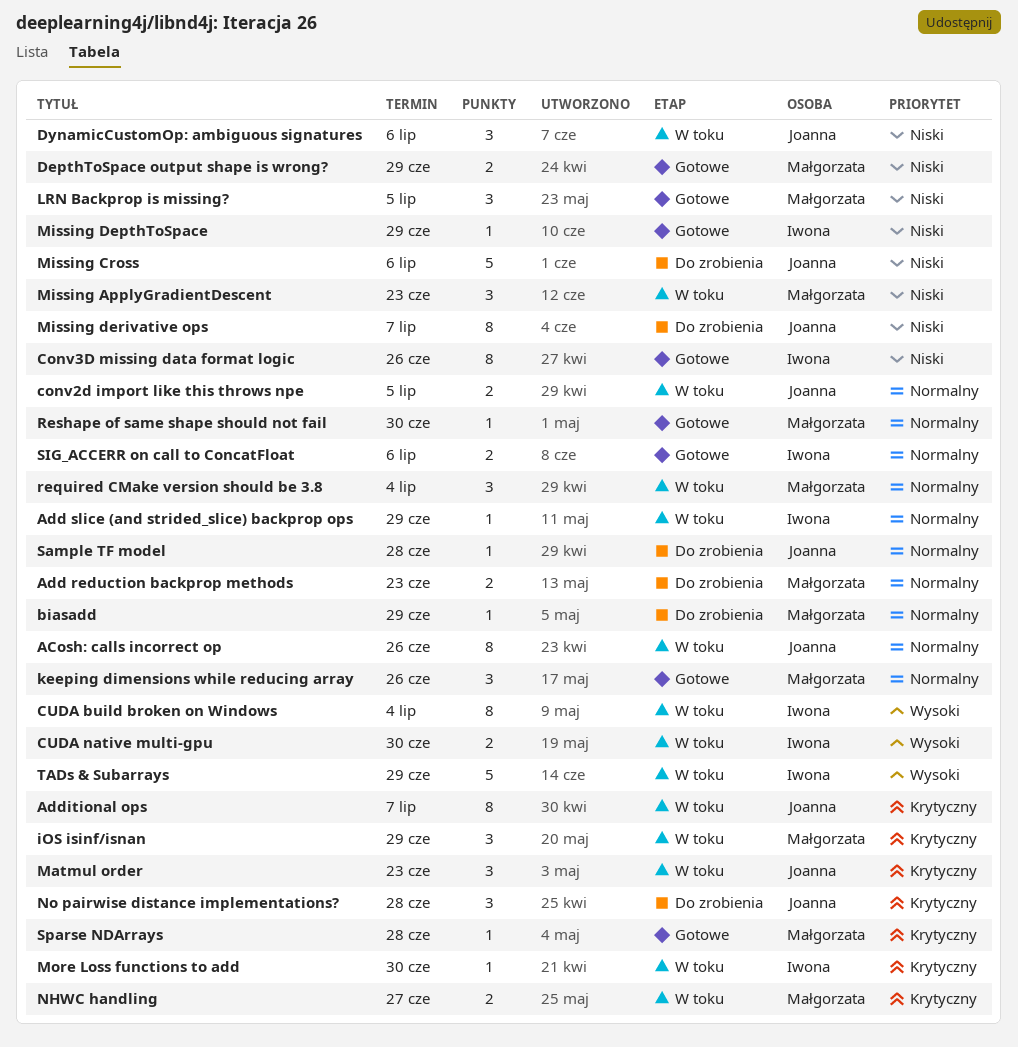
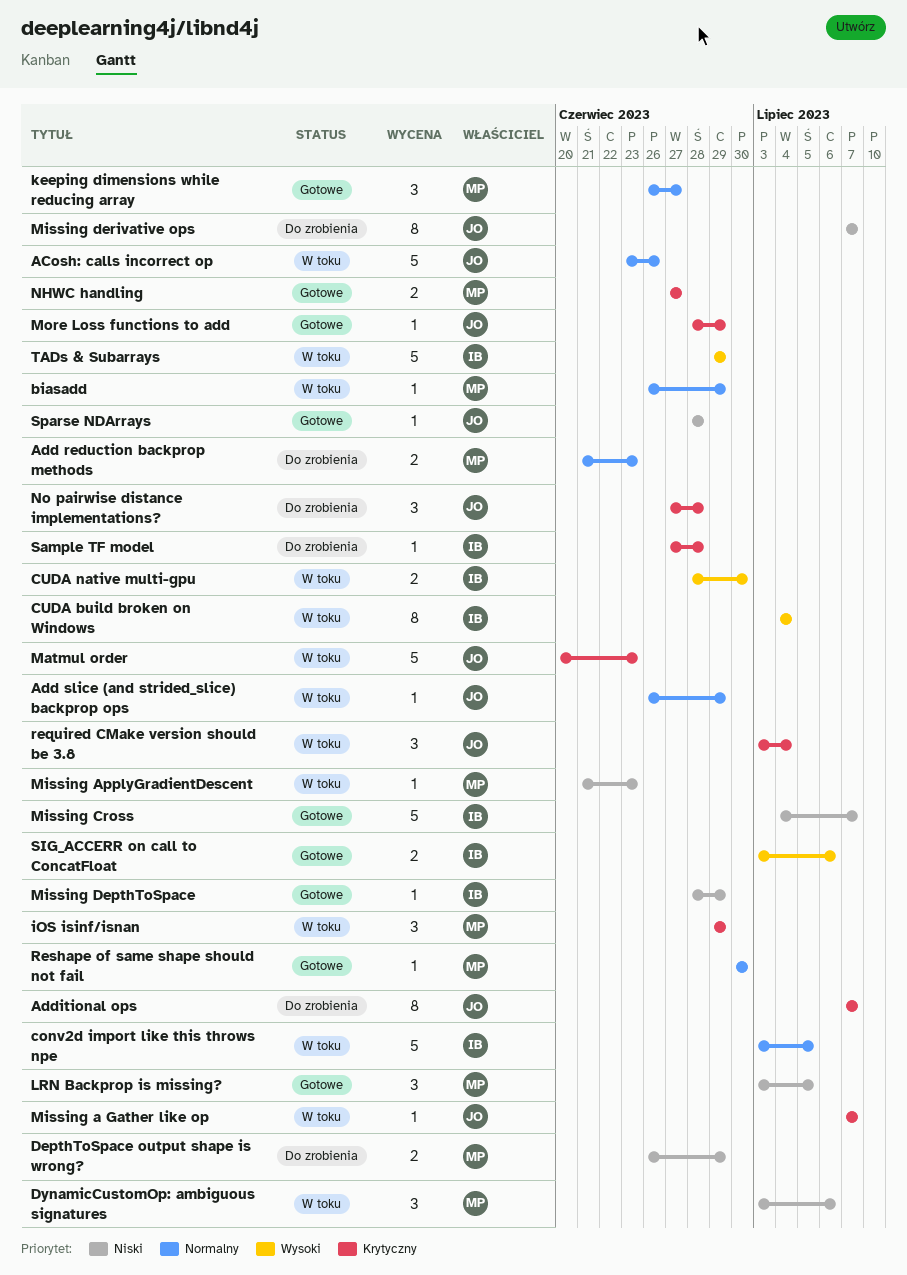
ACosh: calls incorrect op, estimate: 8 -> 5
Add slice (and strided_slice) backprop ops, owner: Iwona -> Joanna
Additional ops, status: W toku -> Do zrobienia
biasadd, status: Do zrobienia -> W toku
conv2d import like this throws npe, owner: Joanna -> Iwona
conv2d import like this throws npe, estimate: 2 -> 5
Conv3D missing data format logic: present -> none
DepthToSpace output shape is wrong?, status: Gotowe -> Do zrobienia
DynamicCustomOp: ambiguous signatures, owner: Joanna -> Małgorzata
keeping dimensions while reducing array, due: Jun 26 -> Jun 27
Matmul order, estimate: 3 -> 5
Missing a Gather like op: none -> present
Missing ApplyGradientDescent, estimate: 3 -> 1
Missing Cross, status: Do zrobienia -> Gotowe
Missing Cross, owner: Joanna -> Iwona
Missing Cross, due: Jul 6 -> Jul 7
More Loss functions to add, status: W toku -> Gotowe
More Loss functions to add, owner: Iwona -> Joanna
More Loss functions to add, due: Jun 30 -> Jun 29
NHWC handling, status: W toku -> Gotowe
required CMake version should be 3.8, owner: Małgorzata -> Joanna
required CMake version should be 3.8, priority: Normalny -> Krytyczny
Sample TF model, owner: Joanna -> Iwona
Sample TF model, priority: Normalny -> Krytyczny
SIG_ACCERR on call to ConcatFloat, priority: Normalny -> Wysoki
Sparse NDArrays, owner: Małgorzata -> Joanna
Sparse NDArrays, priority: Krytyczny -> Niski

